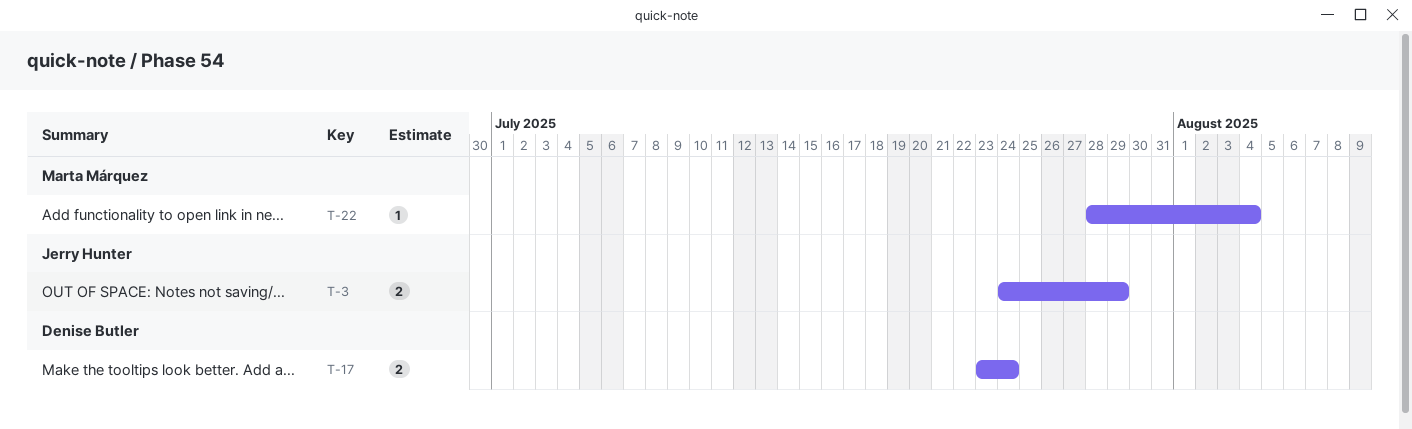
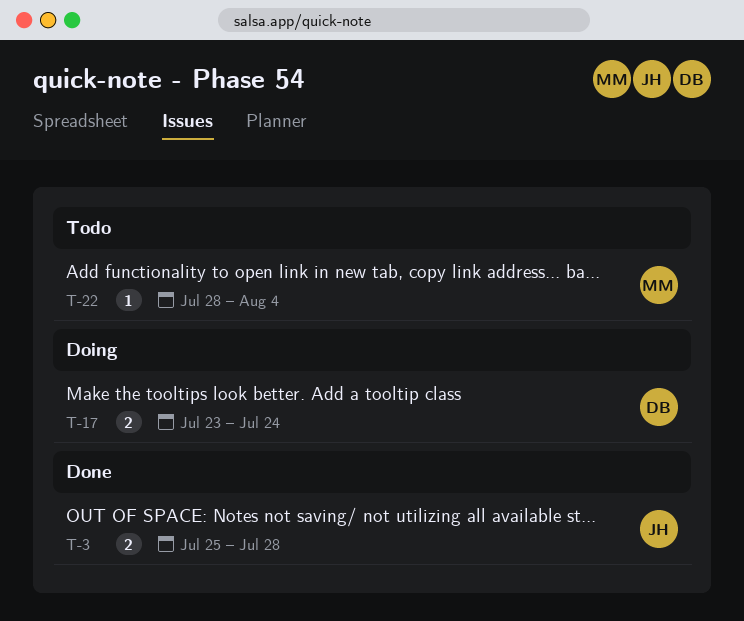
T-3, start: Jul 24 -> Jul 25
T-3, due: Jul 29 -> Jul 28

